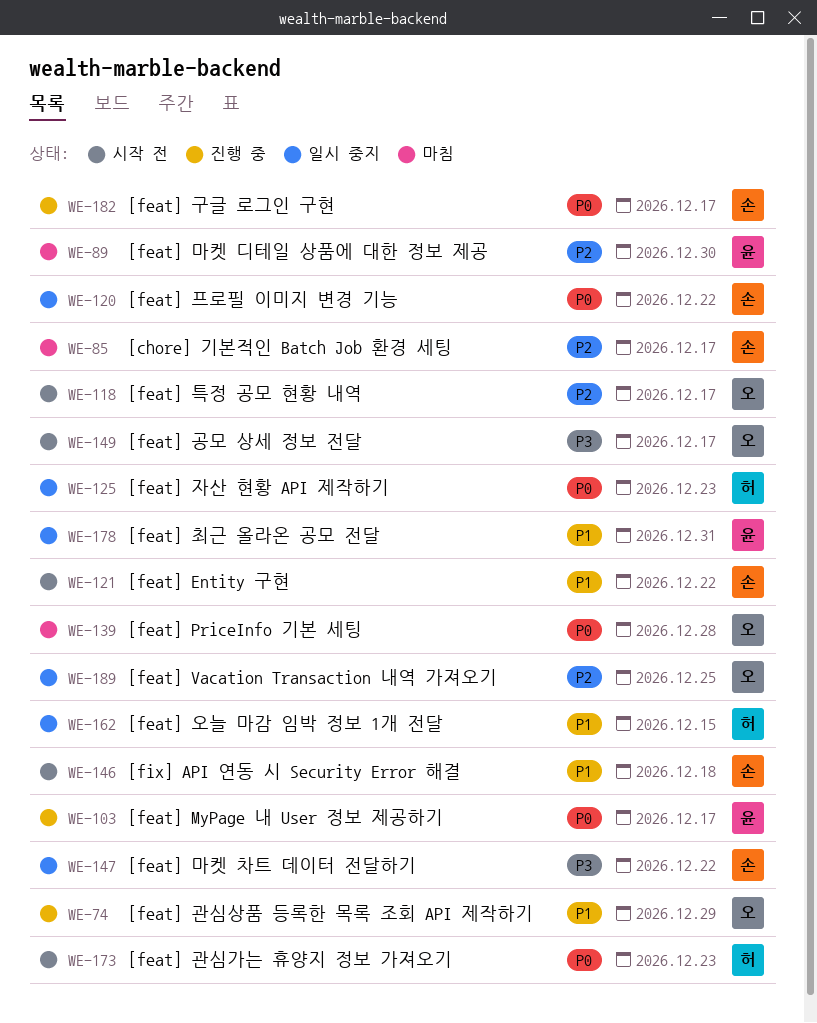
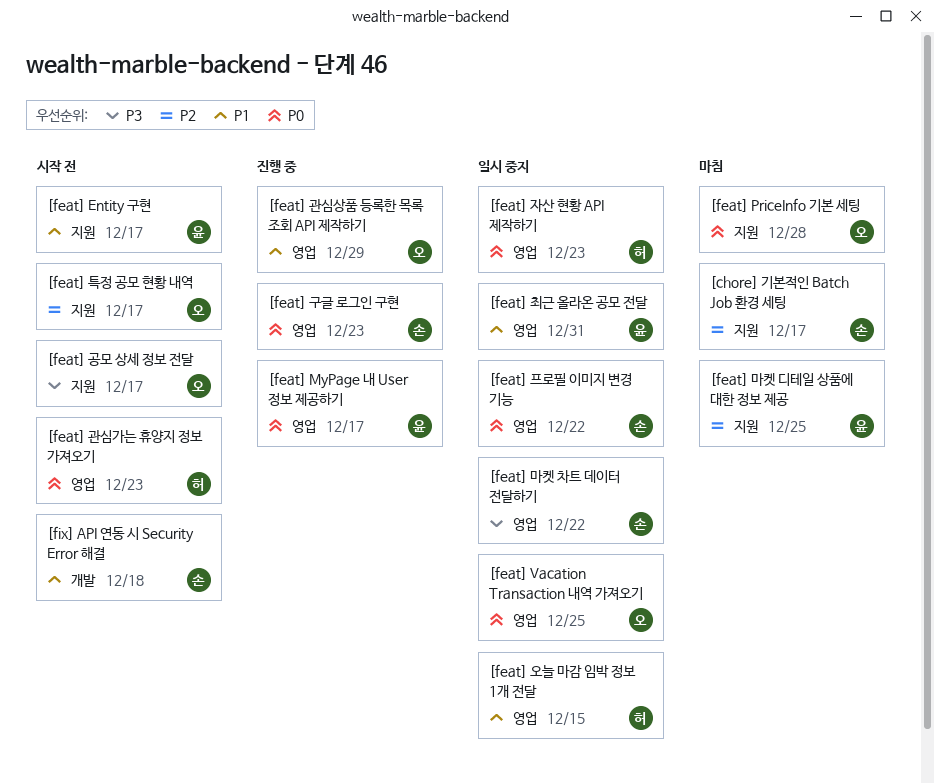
[feat] Entity 구현, owner: 손 -> 윤
[feat] Entity 구현, due: Dec 22 -> Dec 17
[feat] Vacation Transaction 내역 가져오기, priority: P2 -> P0
[feat] 구글 로그인 구현, due: Dec 17 -> Dec 23
[feat] 마켓 디테일 상품에 대한 정보 제공, due: Dec 30 -> Dec 25

